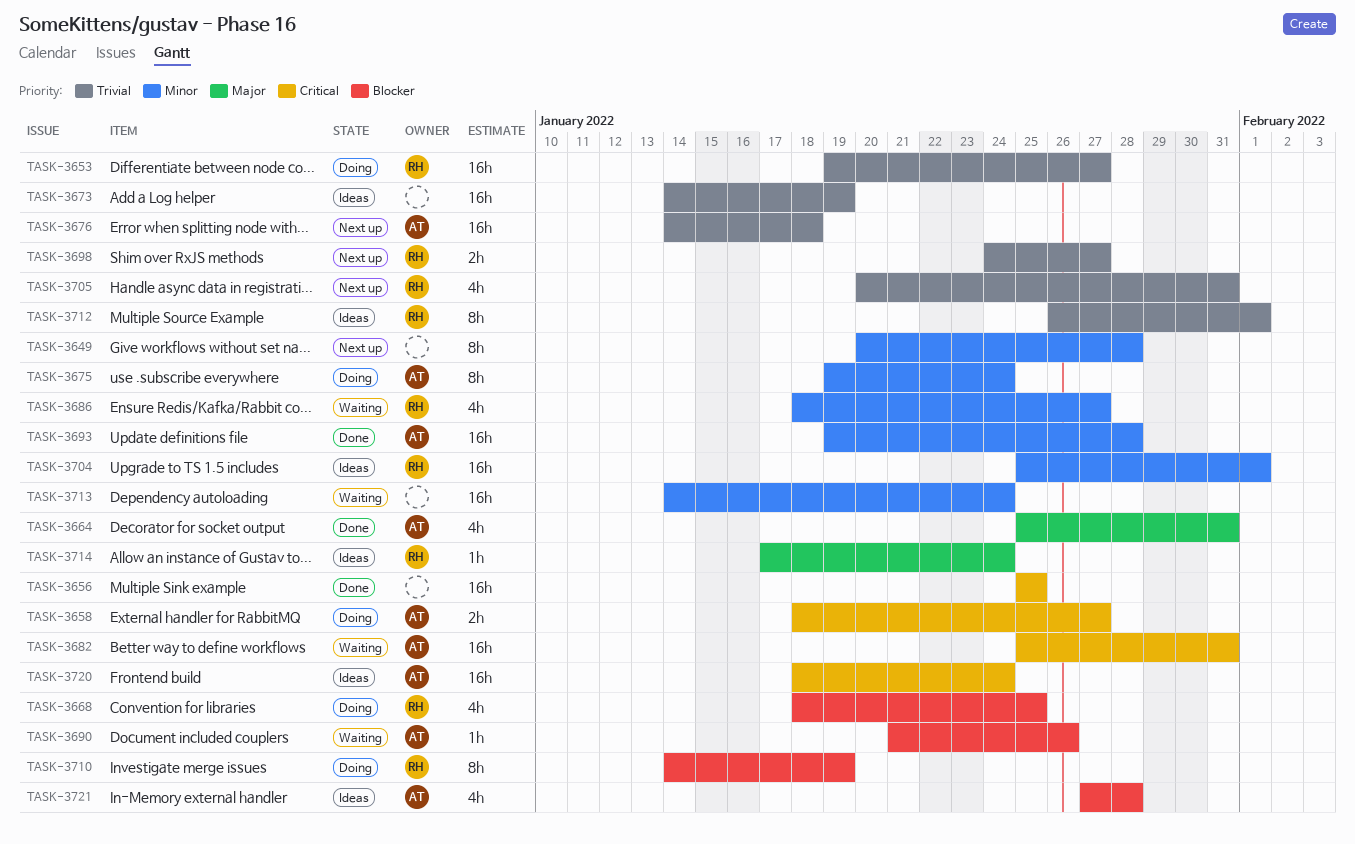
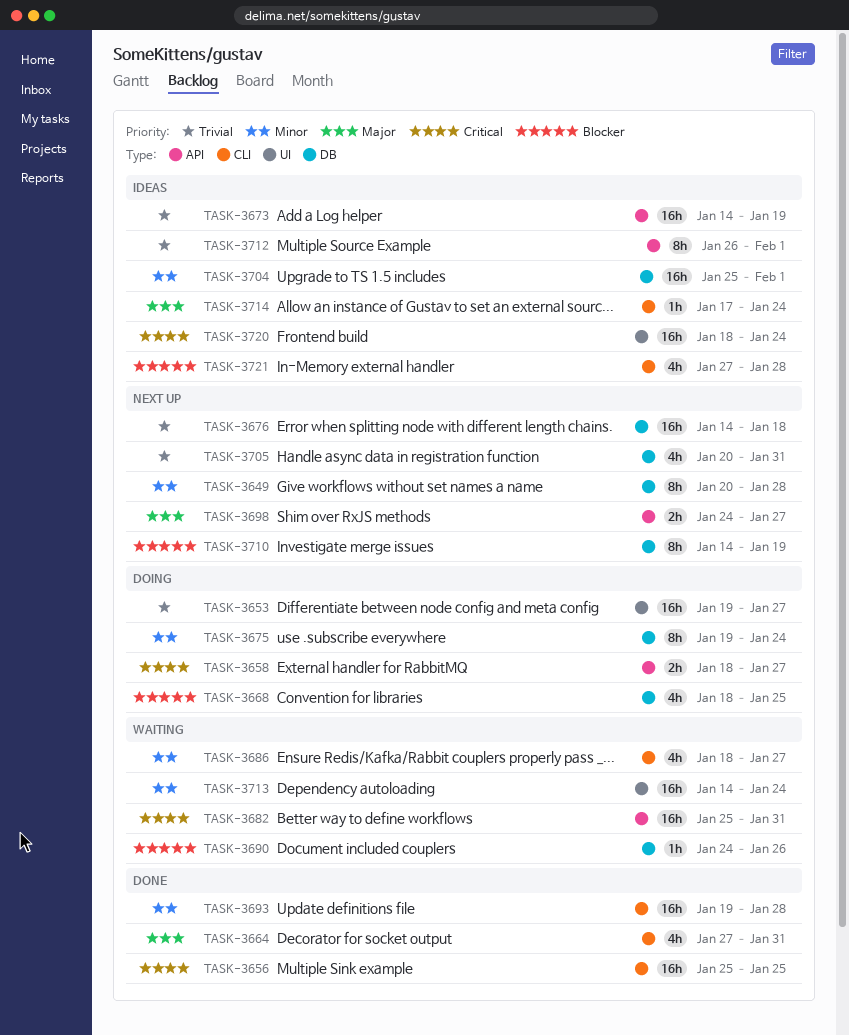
TASK-3664, start: Jan 25 -> Jan 27
TASK-3690, start: Jan 21 -> Jan 24
TASK-3698, priority: Trivial -> Major
TASK-3710, status: Doing -> Next up

